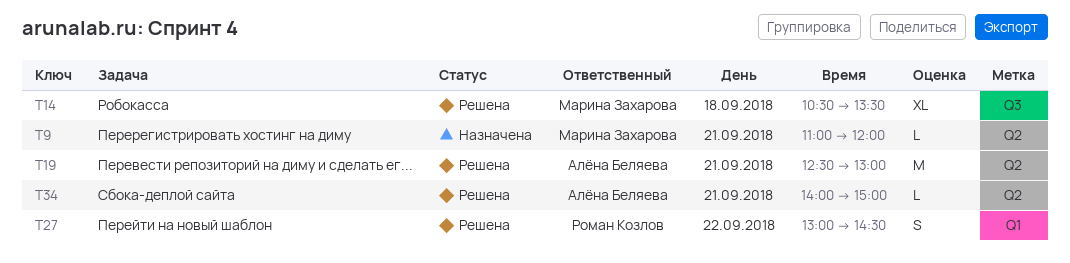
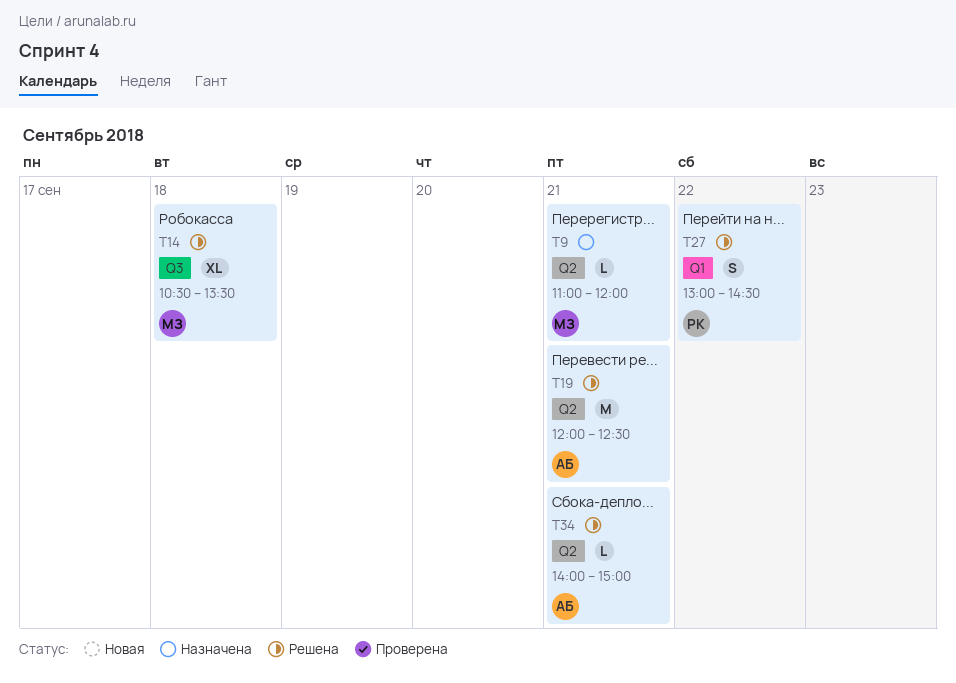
T19, begins: 12:30 -> 12:00
T19, ends: 13:00 -> 12:30

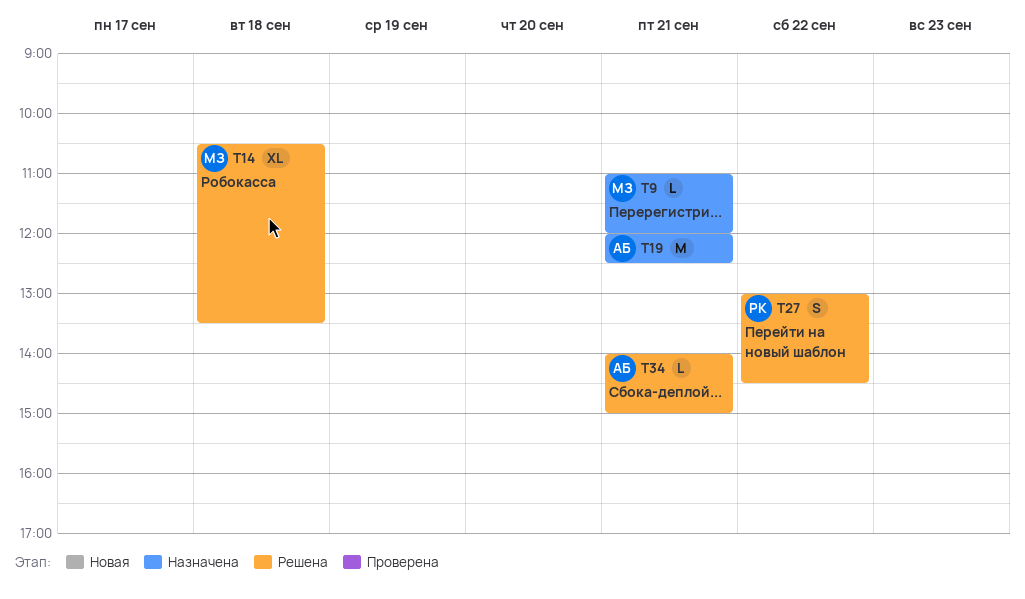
T19, status: Решена -> Назначена

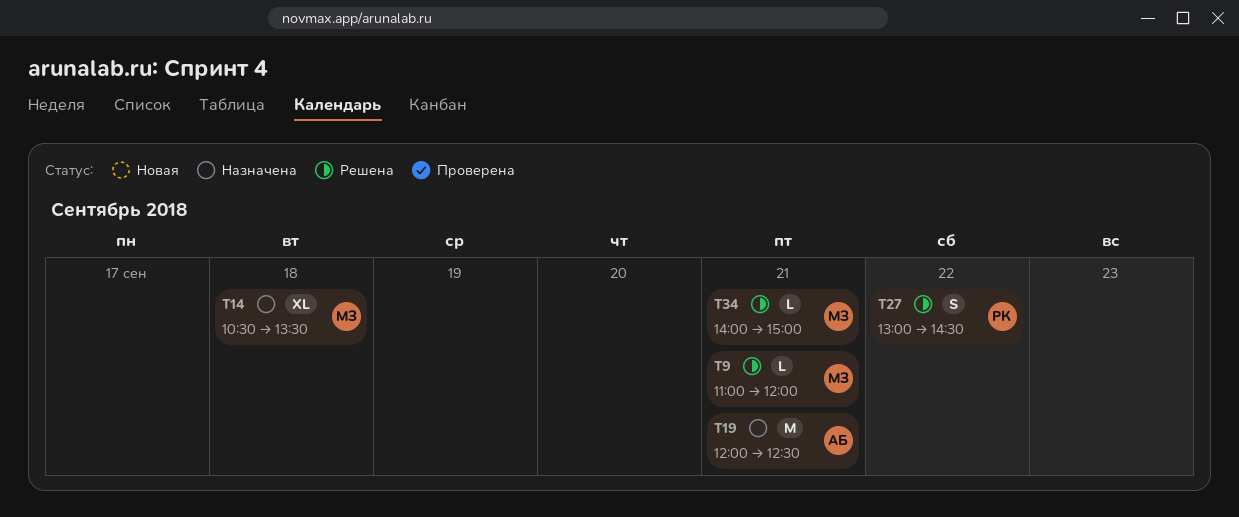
T9, status: Назначена -> Решена
T14, status: Решена -> Назначена
T34, owner: АБ -> МЗ

